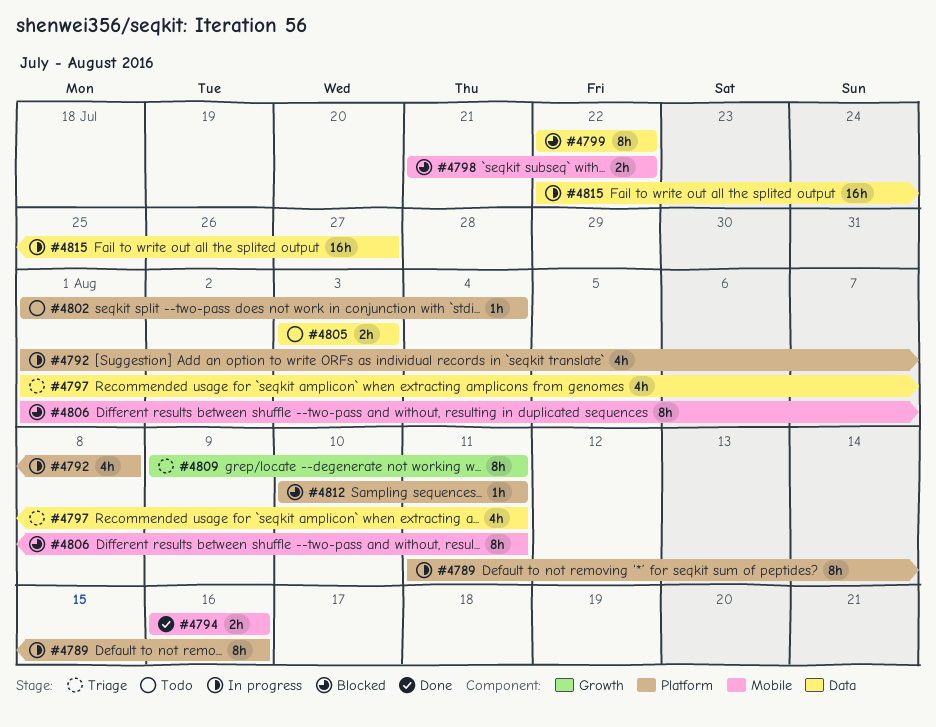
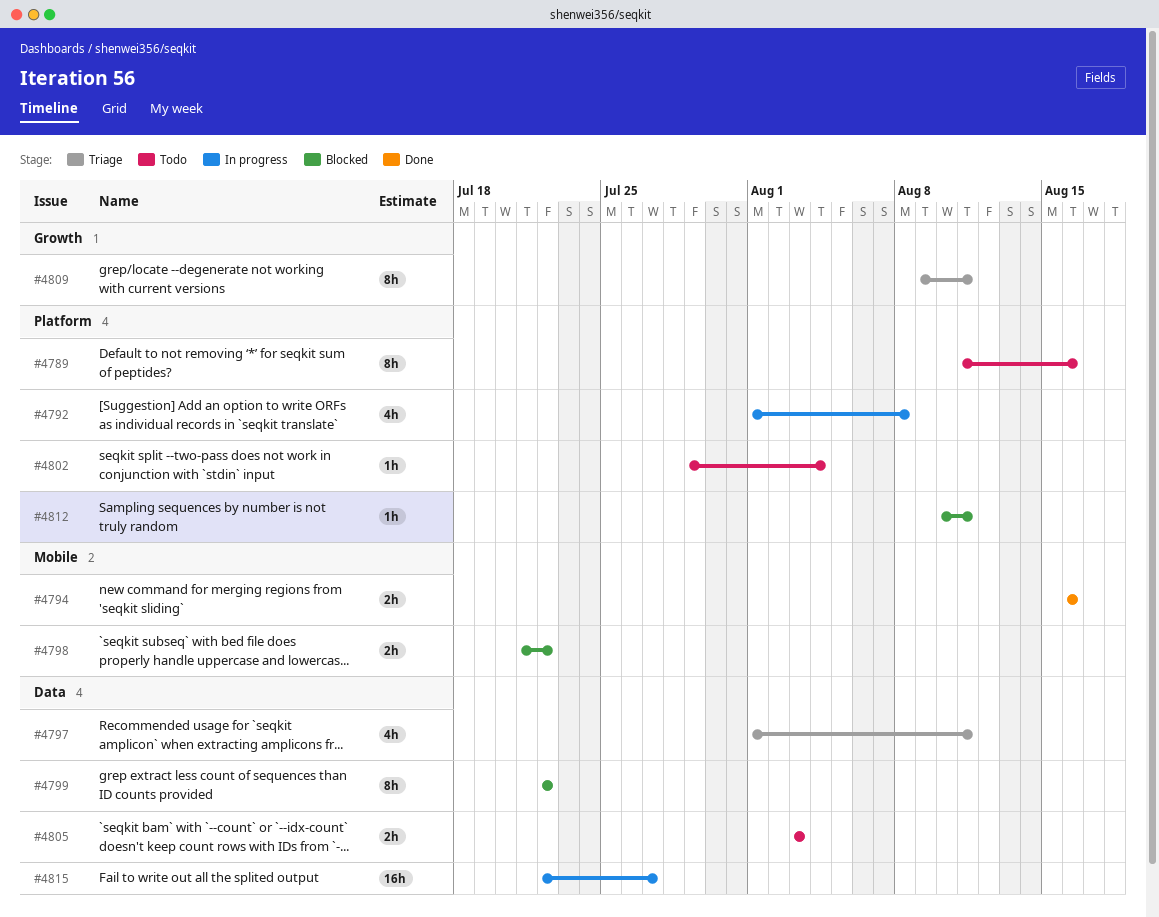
#4789, status: In progress -> Todo
#4802, start: Aug 1 -> Jul 29
#4806: present -> none

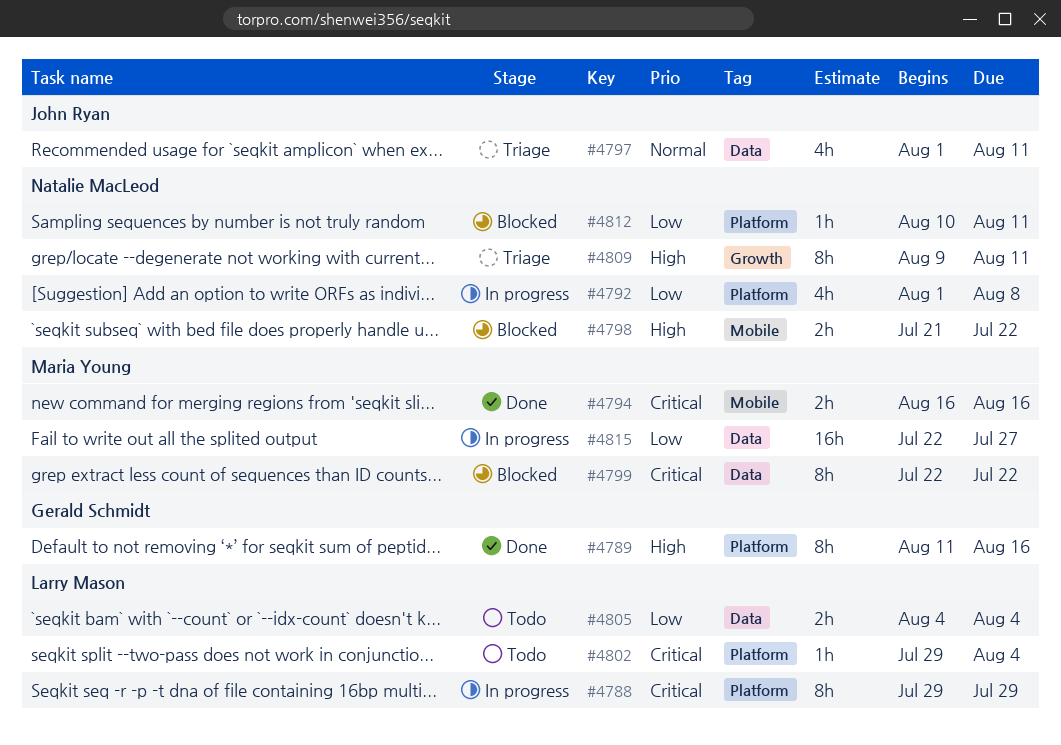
#4788: none -> present
#4789, status: Todo -> Done
#4805, start: Aug 3 -> Aug 4
#4805, due: Aug 3 -> Aug 4

